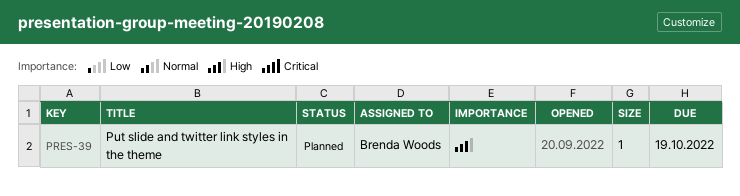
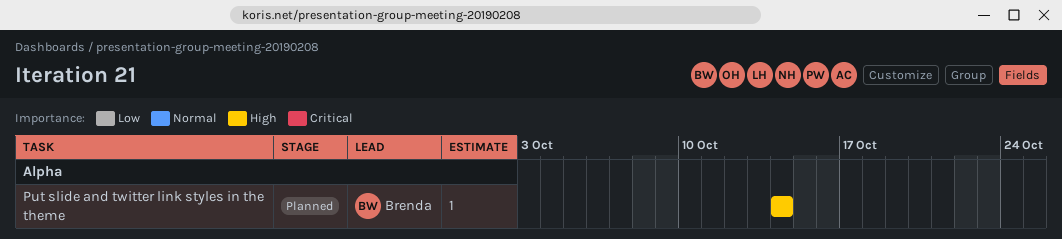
Put slide and twitter link styles in the theme, due: Oct 19 -> Oct 14

